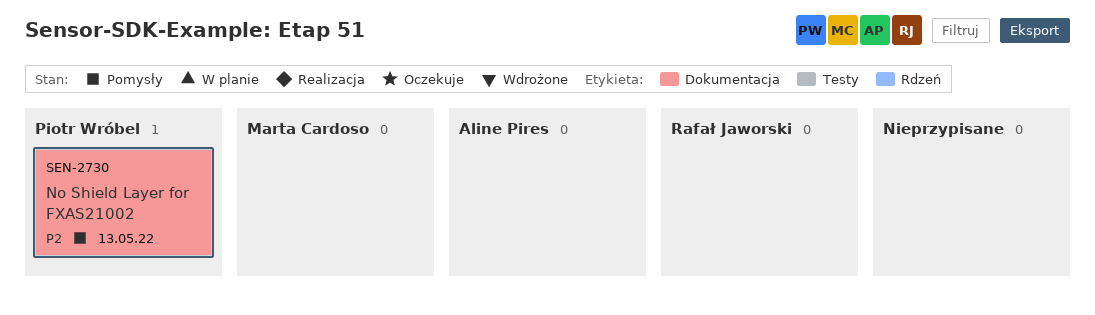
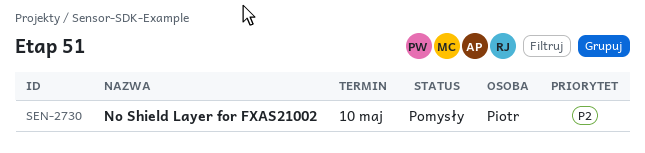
SEN-2730, due: May 13 -> May 10

